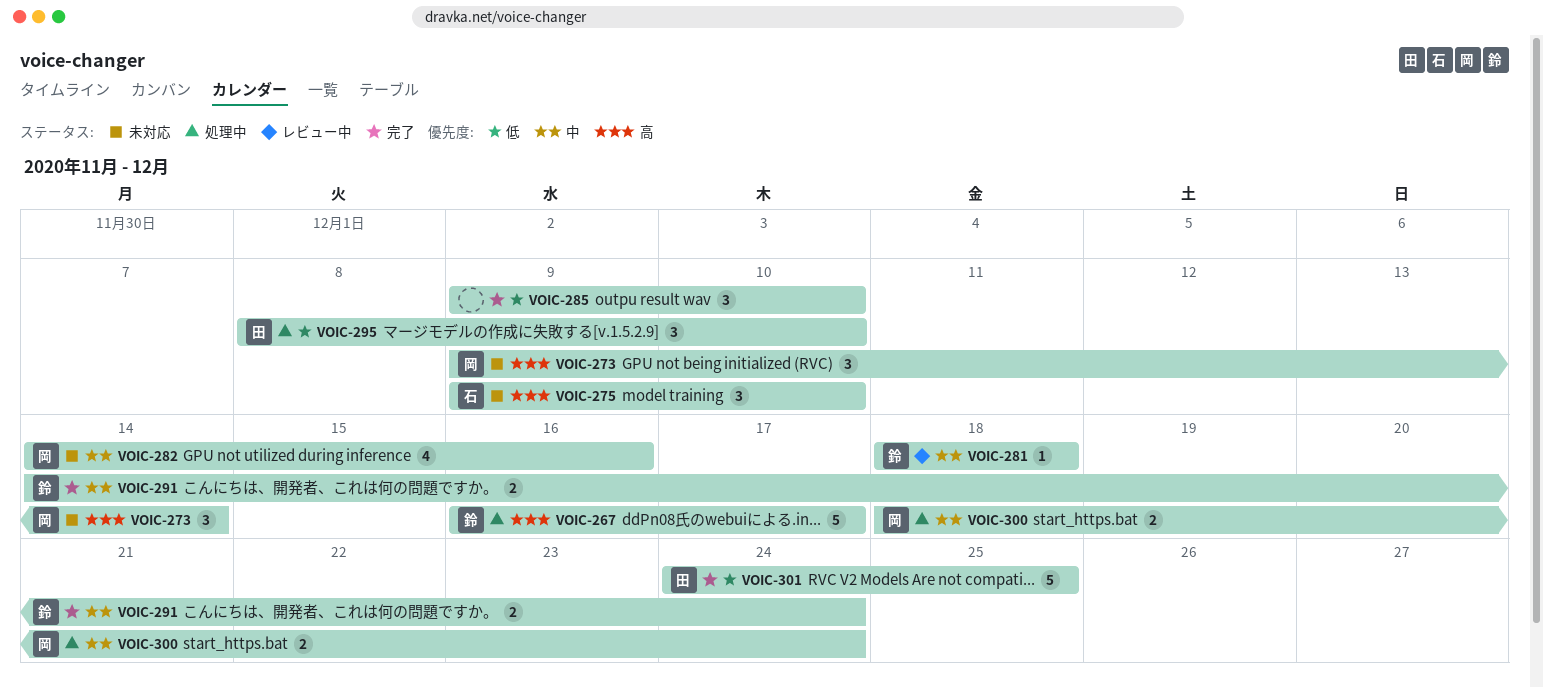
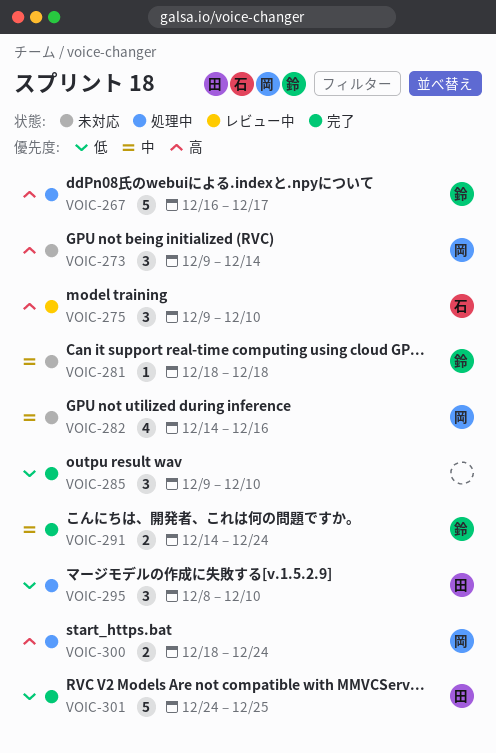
VOIC-275, status: 未対応 -> レビュー中
VOIC-281, status: レビュー中 -> 未対応
VOIC-300, priority: 中 -> 高

